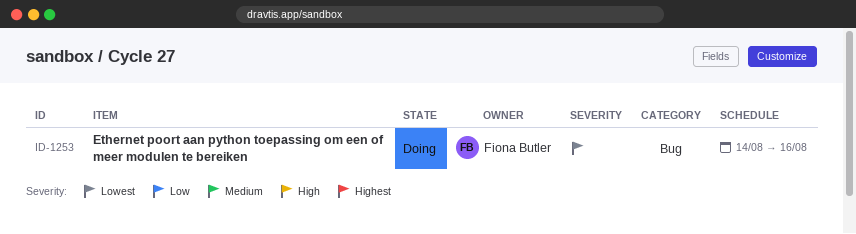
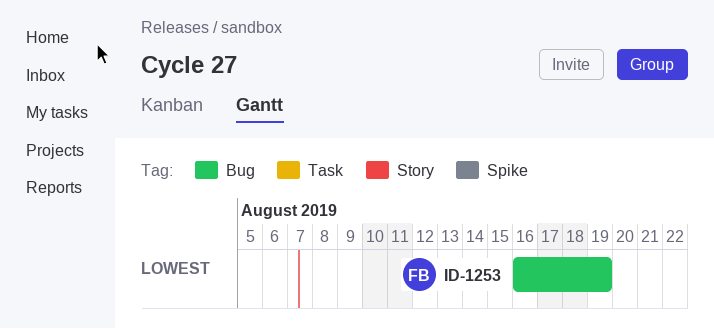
ID-1253, start: Aug 14 -> Aug 16
ID-1253, due: Aug 16 -> Aug 19

